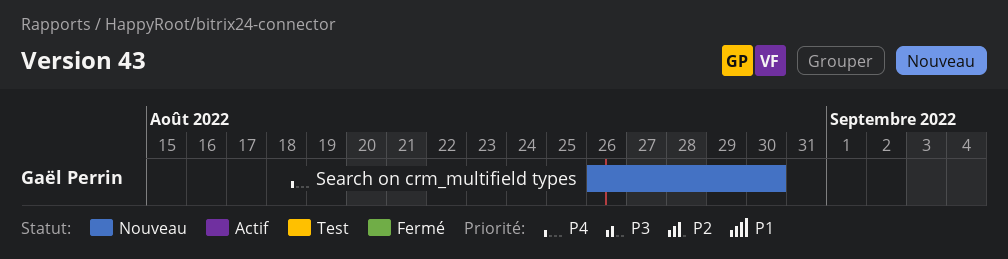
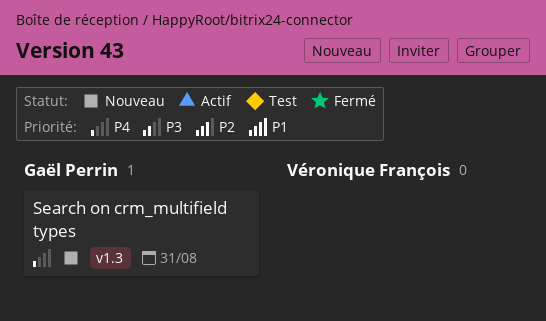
Search on crm_multifield types, due: Aug 30 -> Aug 31

